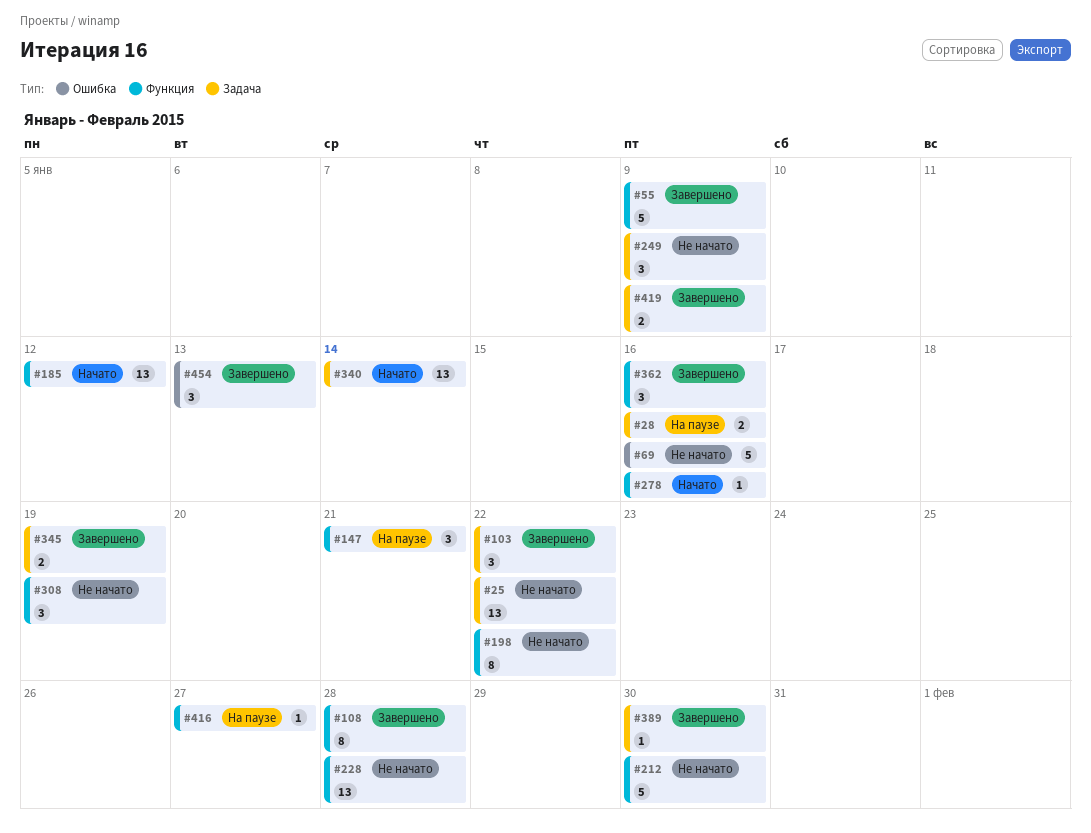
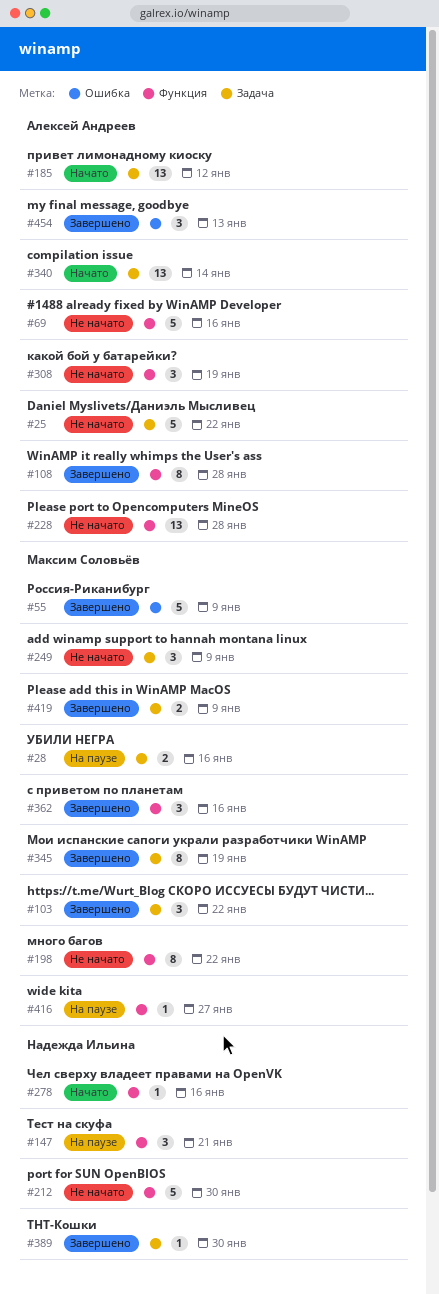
#25, estimate: 13 -> 5
#55, label: Функция -> Ошибка
#69, label: Ошибка -> Функция
#185, label: Функция -> Задача
#345, estimate: 2 -> 8

